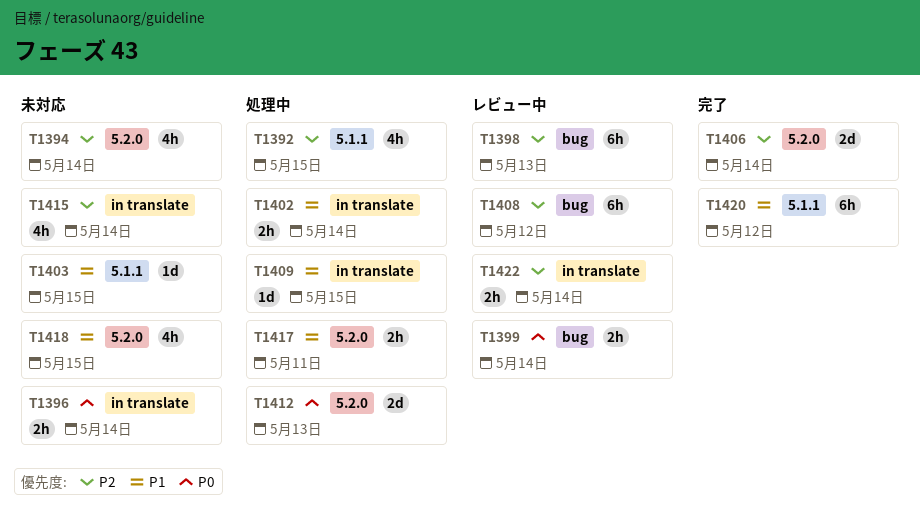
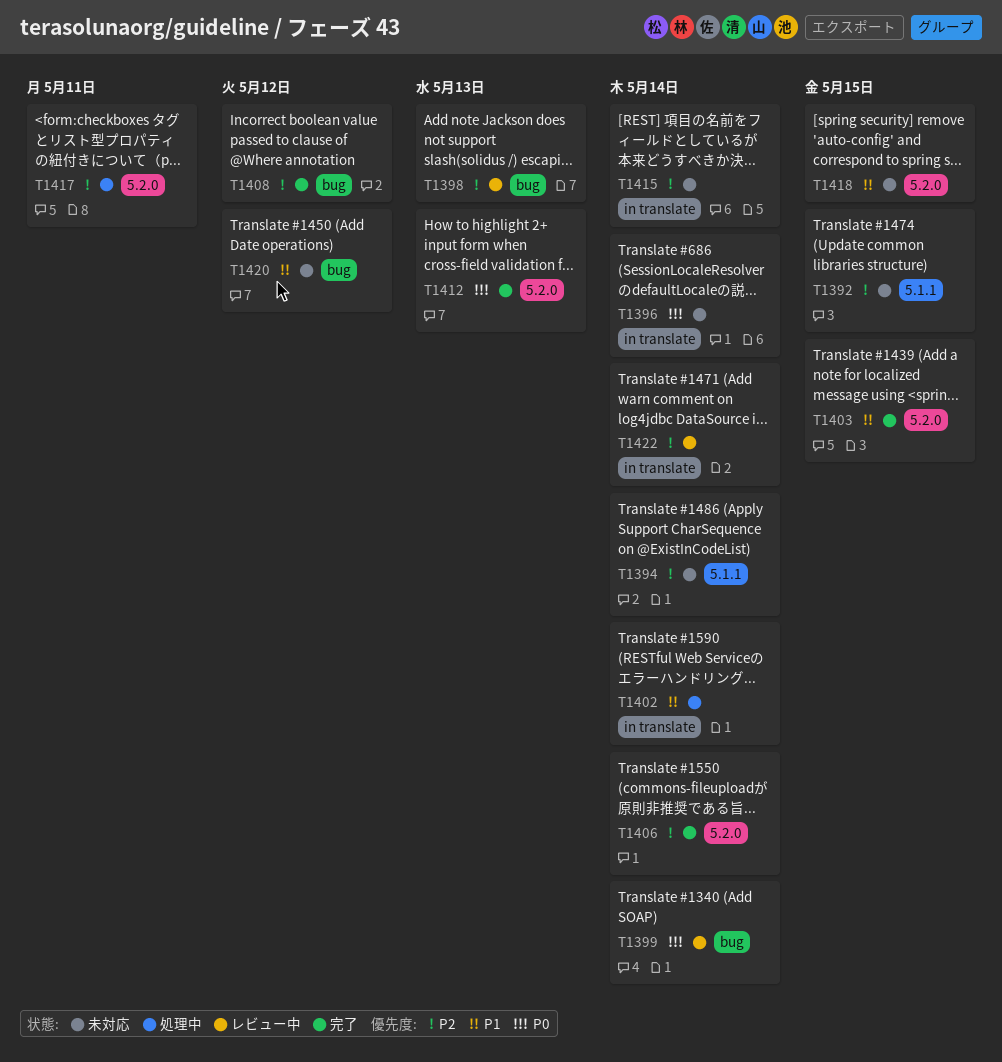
T1392, status: 処理中 -> 未対応
T1394, label: 5.2.0 -> 5.1.1
T1403, status: 未対応 -> 完了
T1403, label: 5.1.1 -> 5.2.0
T1408, status: レビュー中 -> 完了
T1409: present -> none
T1412, status: 処理中 -> 完了
T1417, priority: P1 -> P2
T1420, status: 完了 -> 未対応
T1420, label: 5.1.1 -> bug

